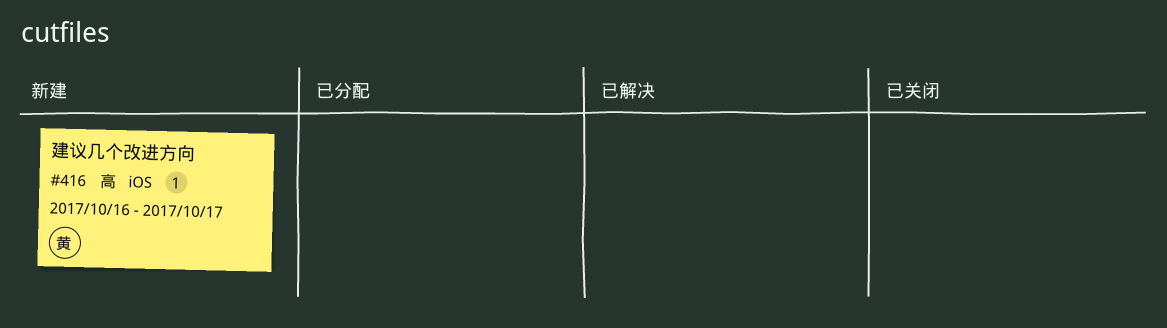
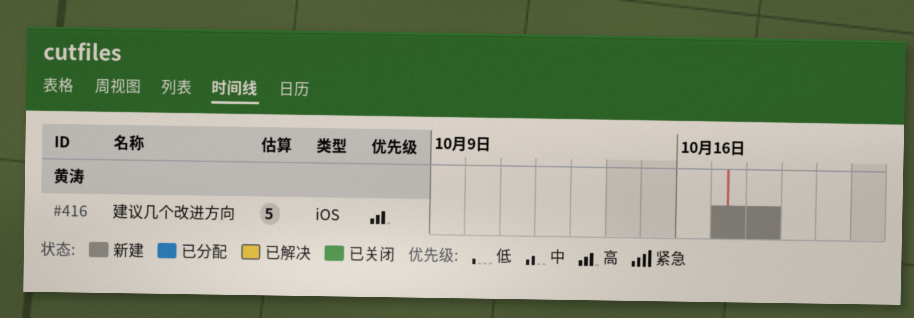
#416, estimate: 1 -> 5
#416, start: Oct 16 -> Oct 17
#416, due: Oct 17 -> Oct 18

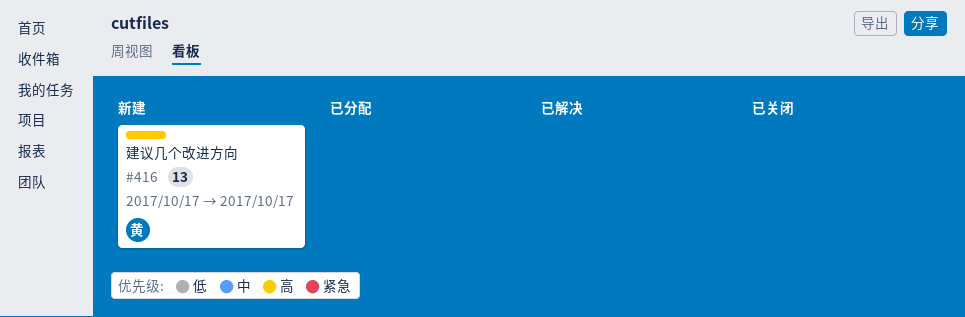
#416, estimate: 5 -> 13
#416, due: Oct 18 -> Oct 17

